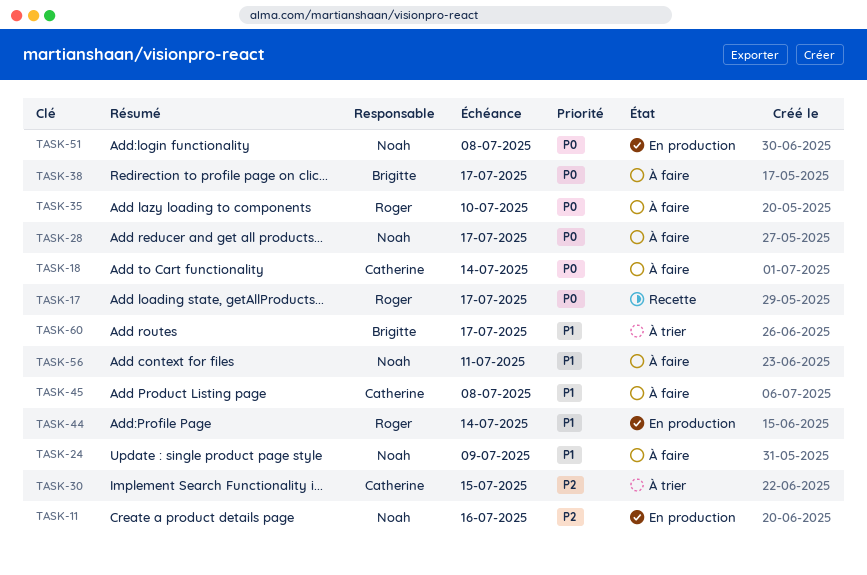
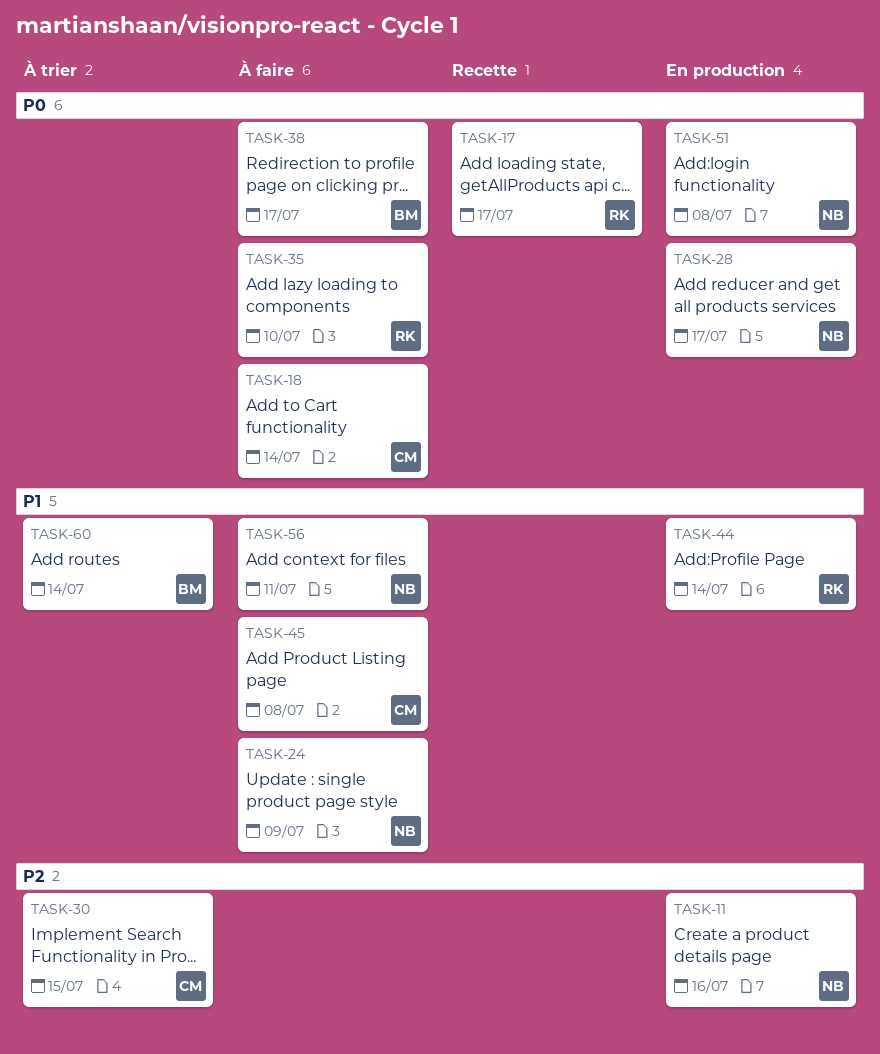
TASK-28, status: À faire -> En production
TASK-60, due: Jul 17 -> Jul 14

